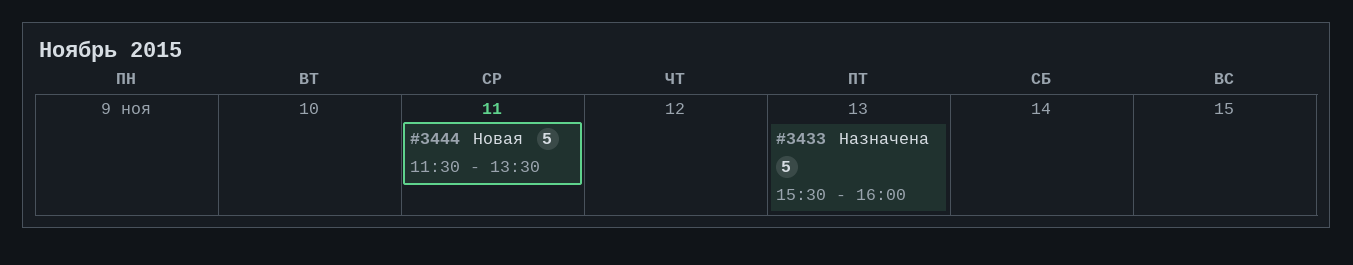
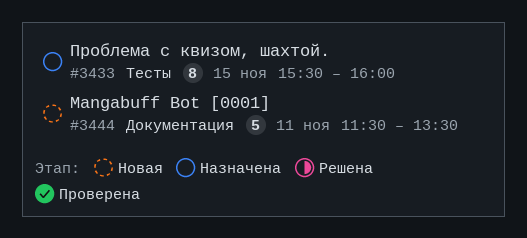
#3433, estimate: 5 -> 8
#3433, day: Nov 13 -> Nov 15

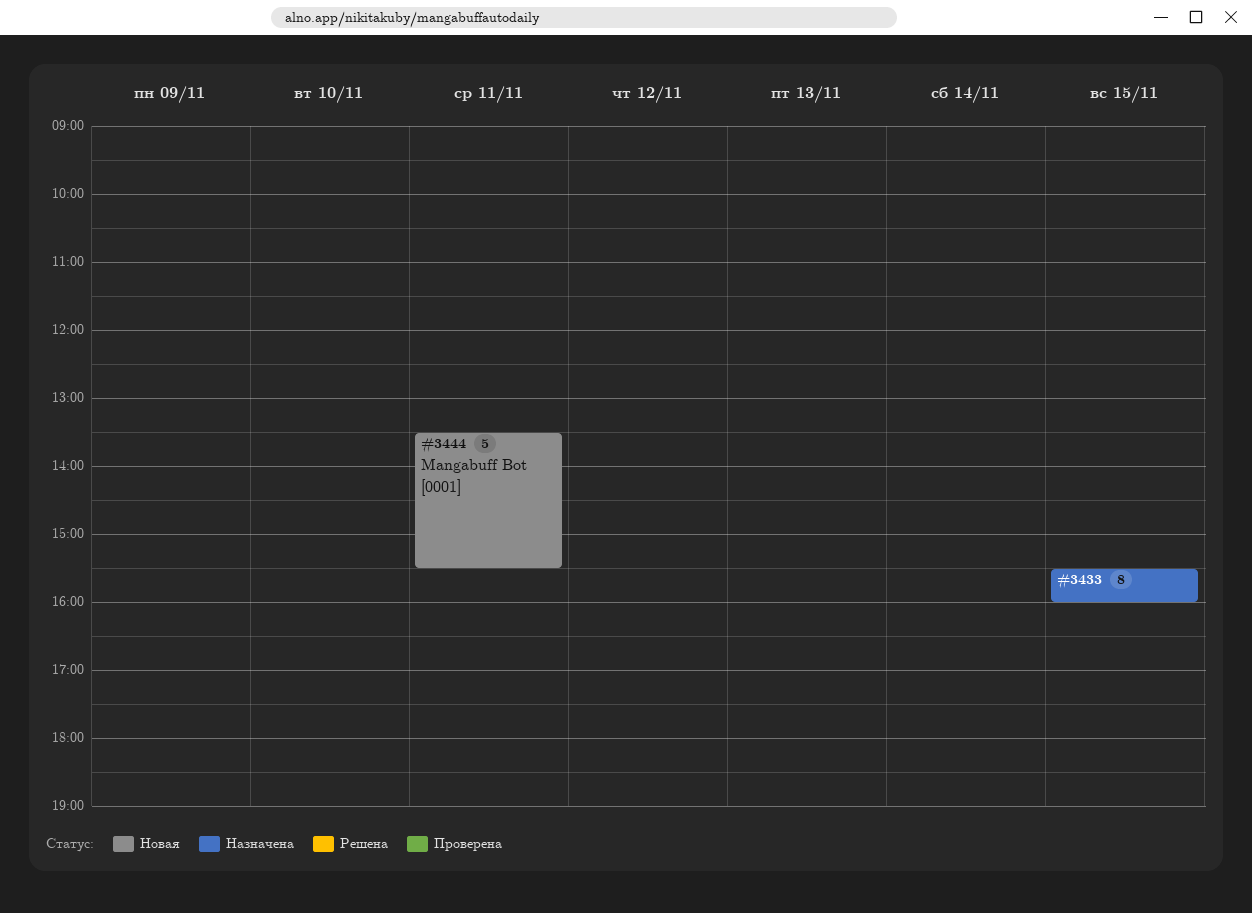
#3444, begins: 11:30 -> 13:30
#3444, ends: 13:30 -> 15:30

